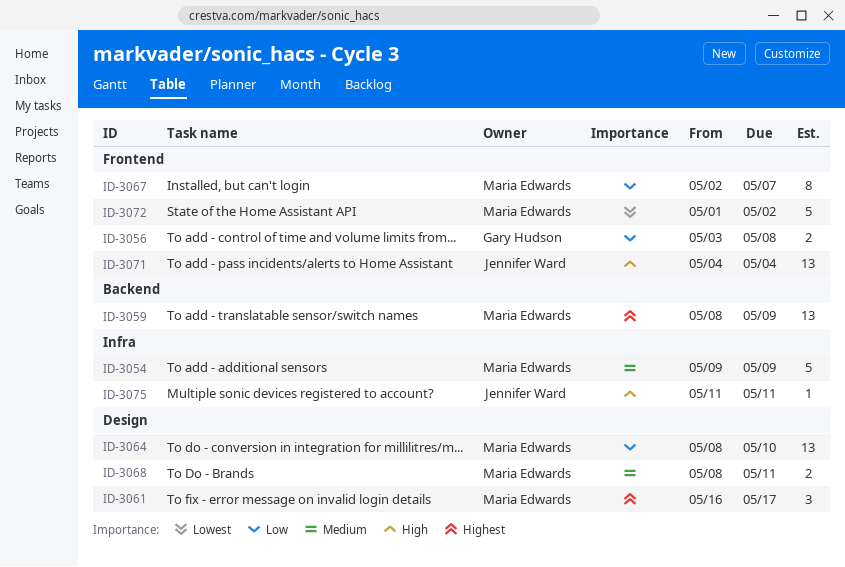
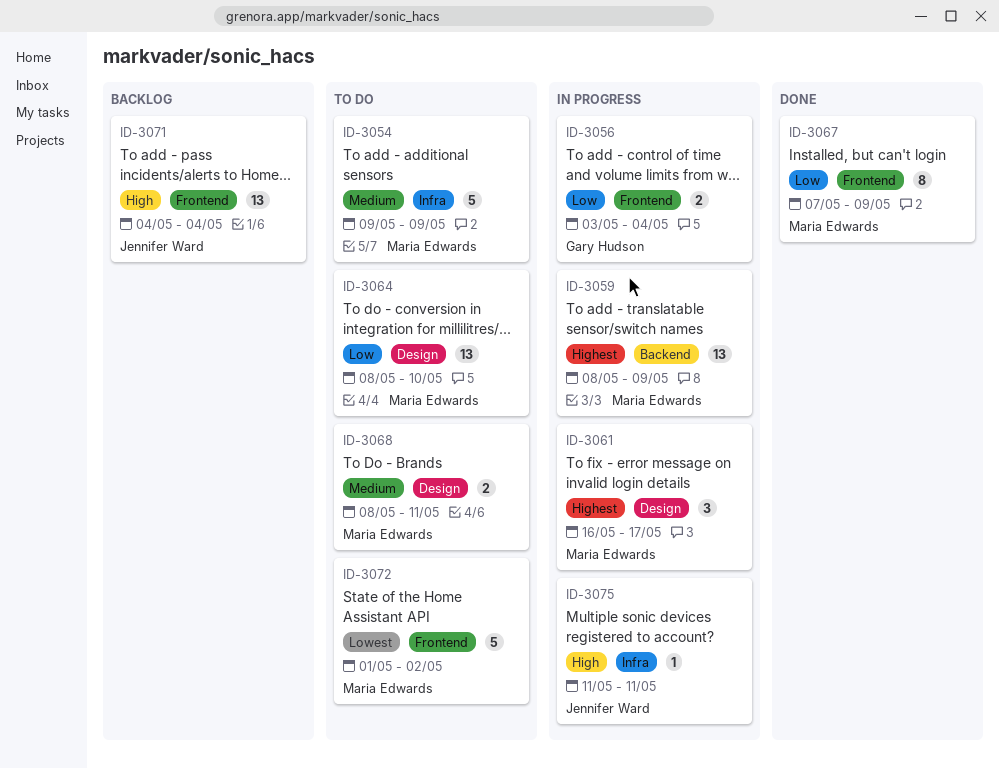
ID-3056, due: May 8 -> May 4
ID-3067, start: May 2 -> May 7
ID-3067, due: May 7 -> May 9

